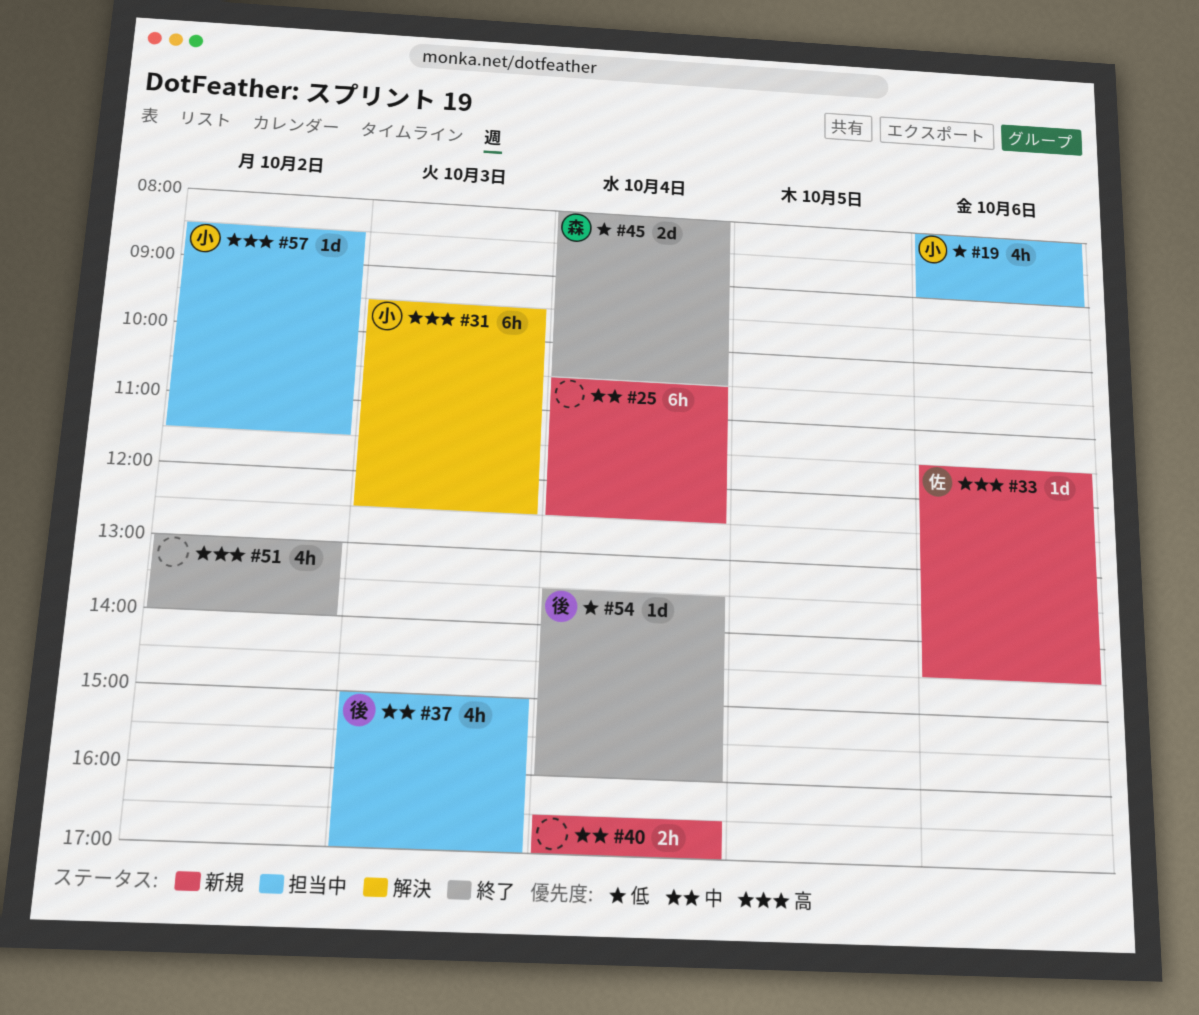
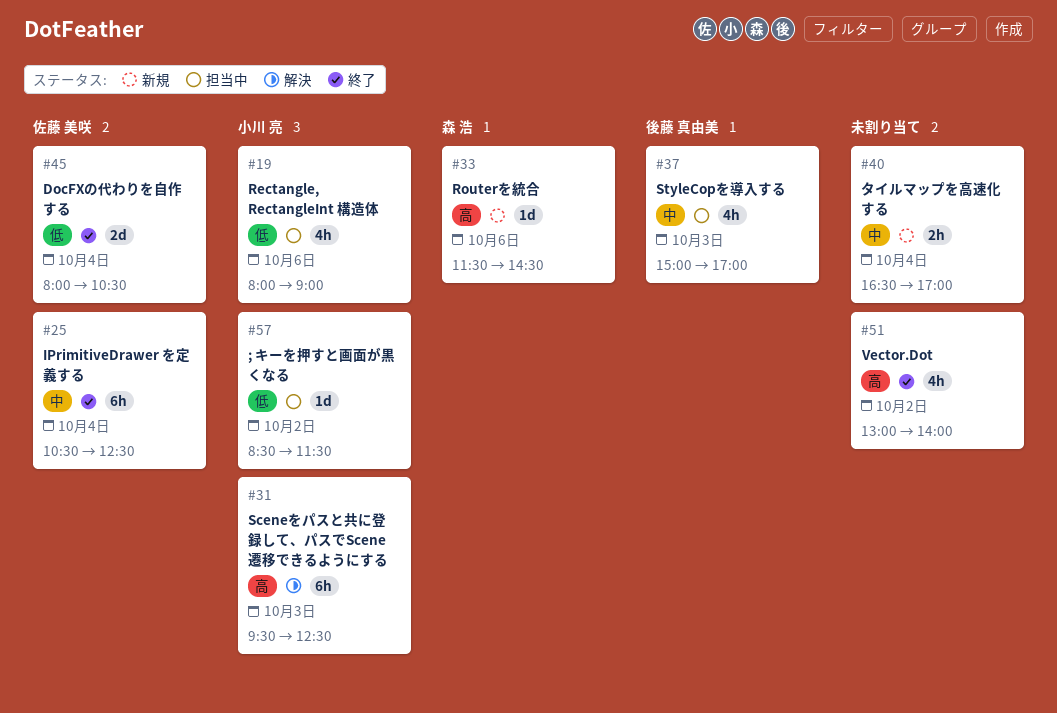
#25, status: 新規 -> 終了
#25, owner: none -> 佐藤 美咲
#33, owner: 佐藤 美咲 -> 森 浩
#45, owner: 森 浩 -> 佐藤 美咲
#54: present -> none
#57, priority: 高 -> 低

